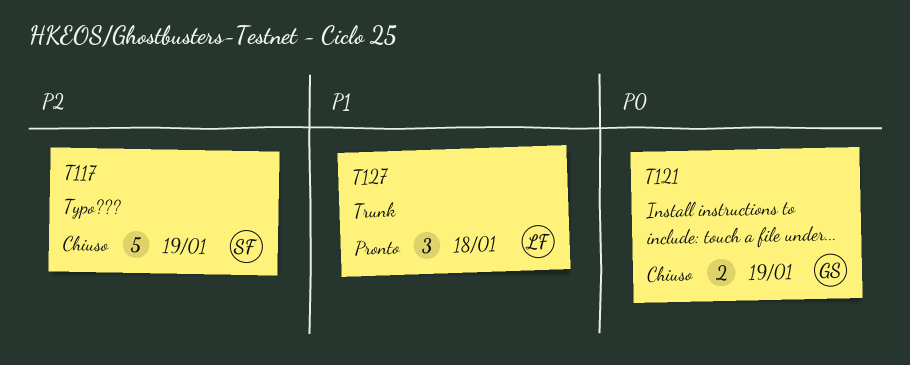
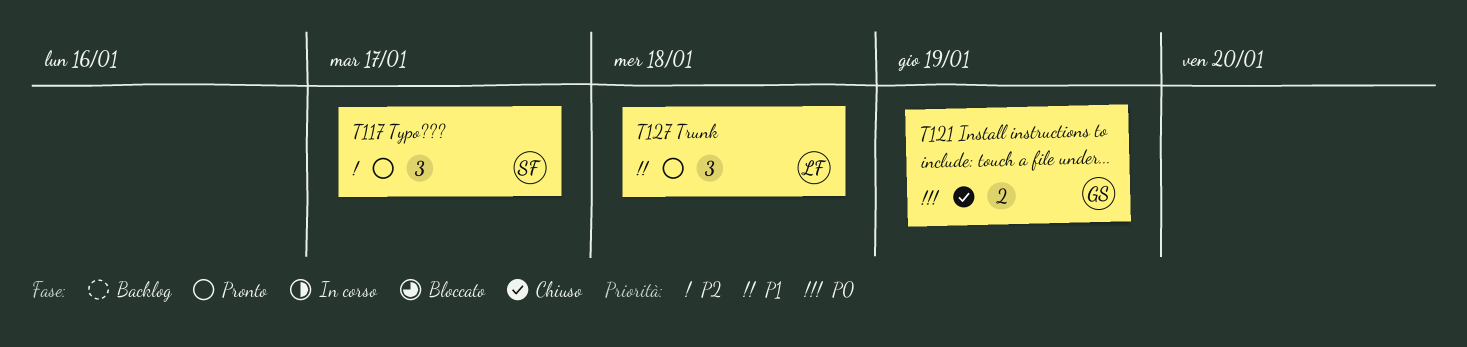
T117, status: Chiuso -> Pronto
T117, estimate: 5 -> 3
T117, due: Jan 19 -> Jan 17

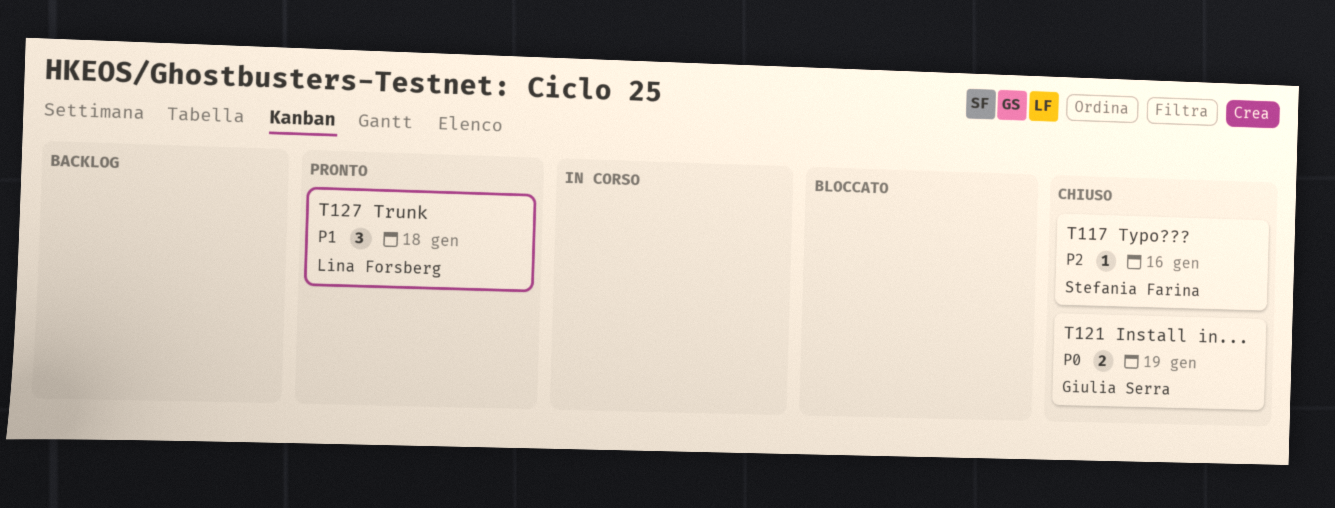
T117, status: Pronto -> Chiuso
T117, estimate: 3 -> 1
T117, due: Jan 17 -> Jan 16

